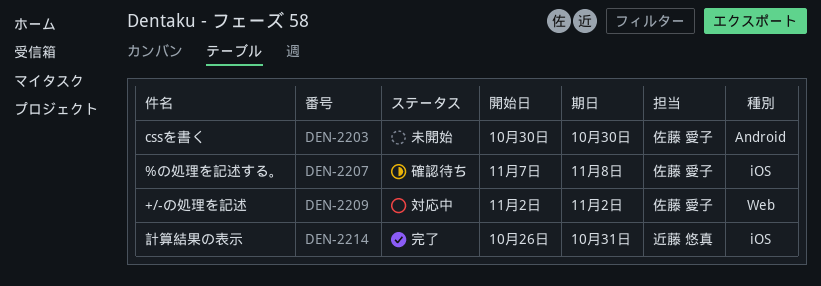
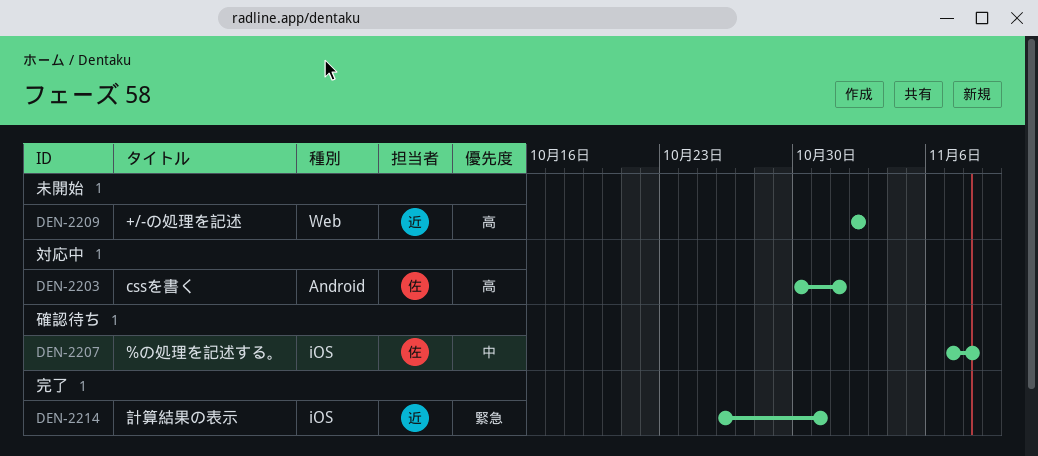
DEN-2203, status: 未開始 -> 対応中
DEN-2203, due: Oct 30 -> Nov 1
DEN-2209, status: 対応中 -> 未開始
DEN-2209, owner: 佐藤 愛子 -> 近藤 悠真

